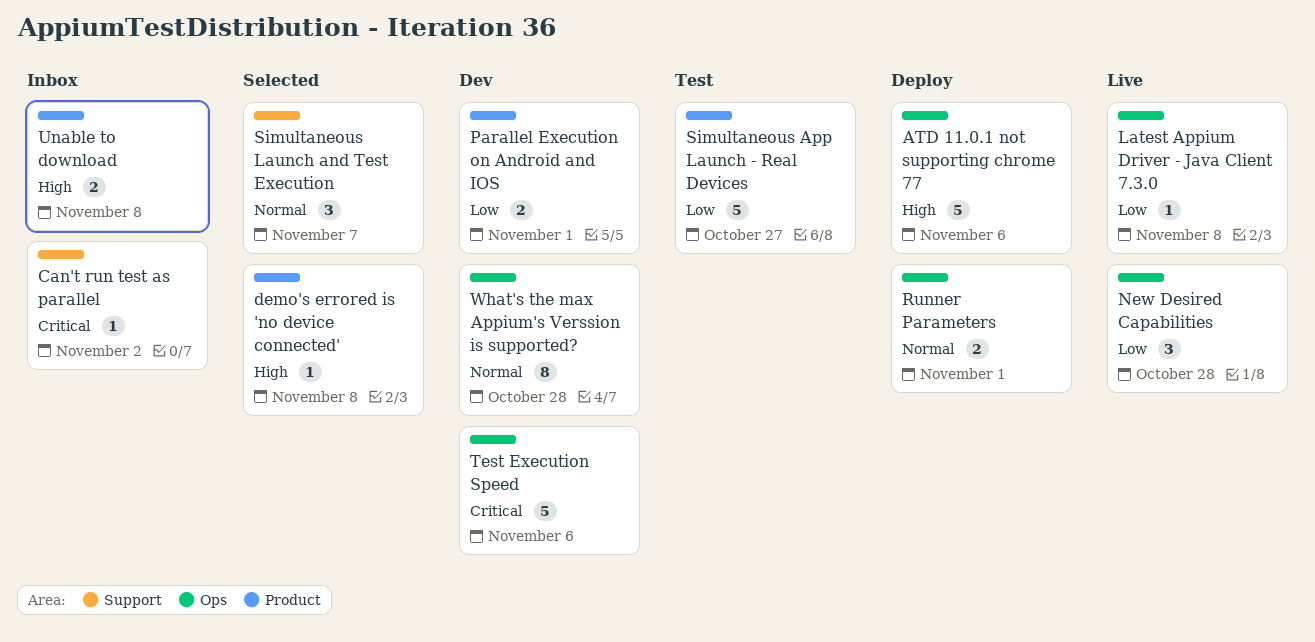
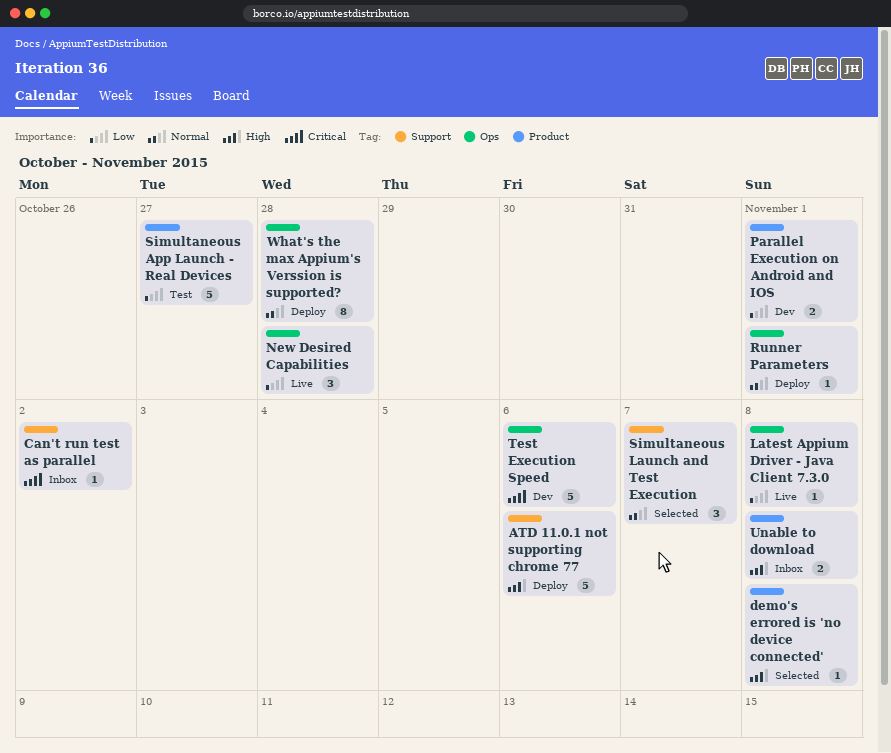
ATD 11.0.1 not supporting chrome 77, label: Ops -> Support
Runner Parameters, estimate: 2 -> 1
What's the max Appium's Verssion is supported?, status: Dev -> Deploy

